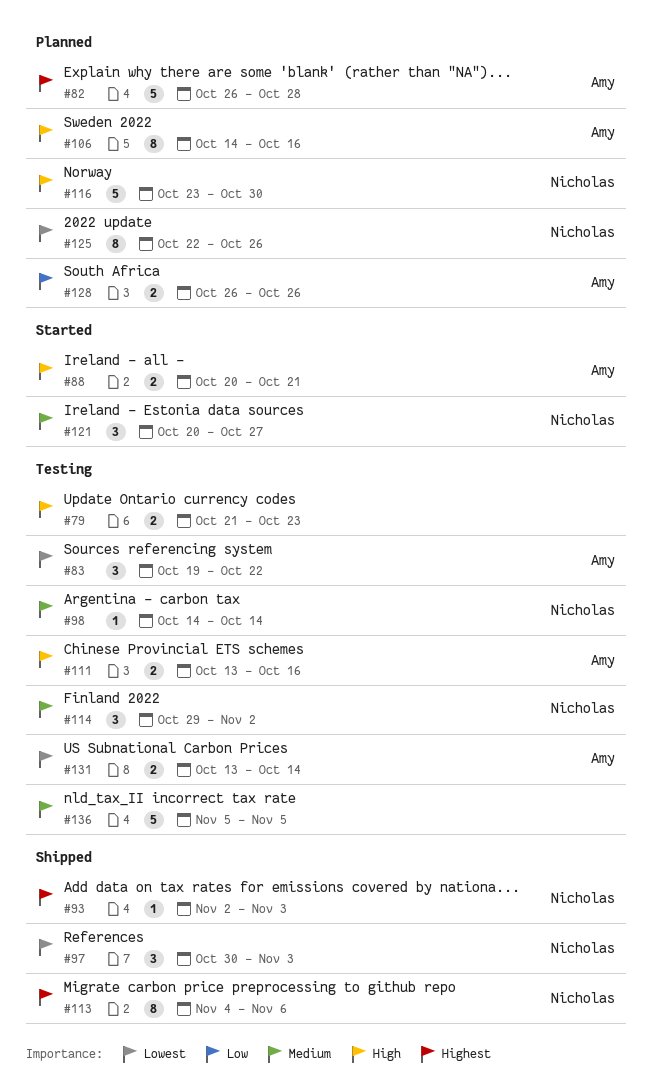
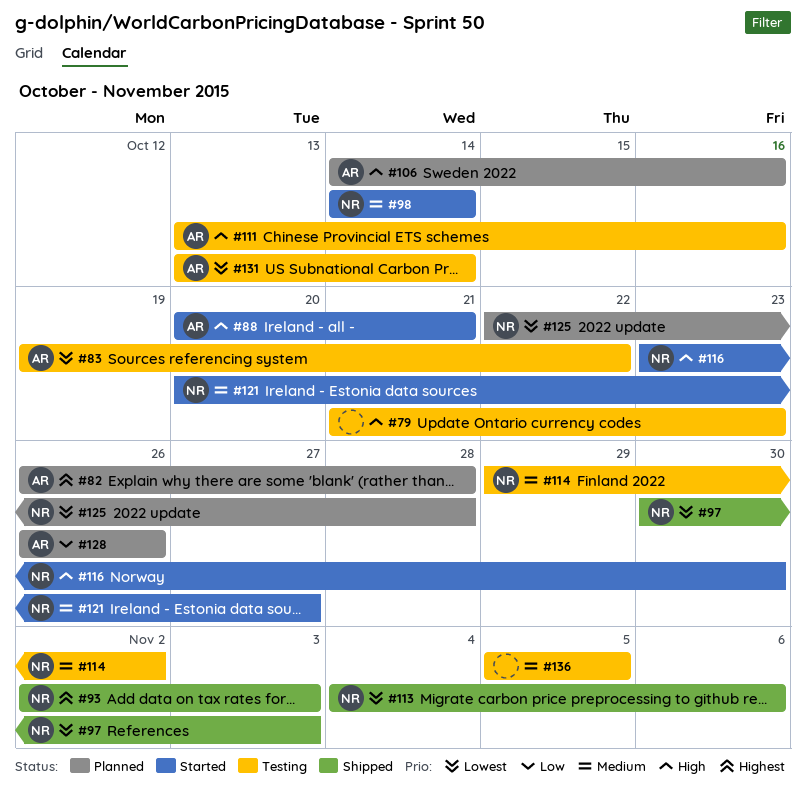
#98, status: Testing -> Started
#113, priority: Highest -> Lowest
#116, status: Planned -> Started
#125, due: Oct 26 -> Oct 28

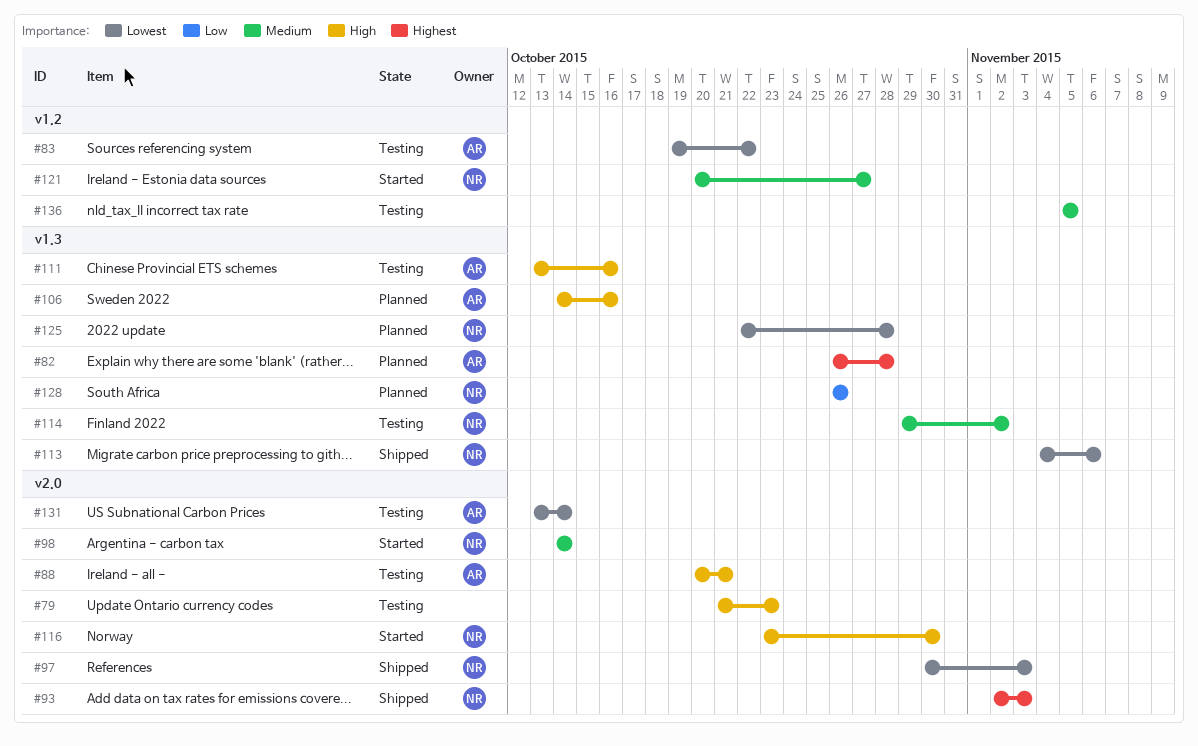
#88, status: Started -> Testing
#128, owner: AR -> NR

